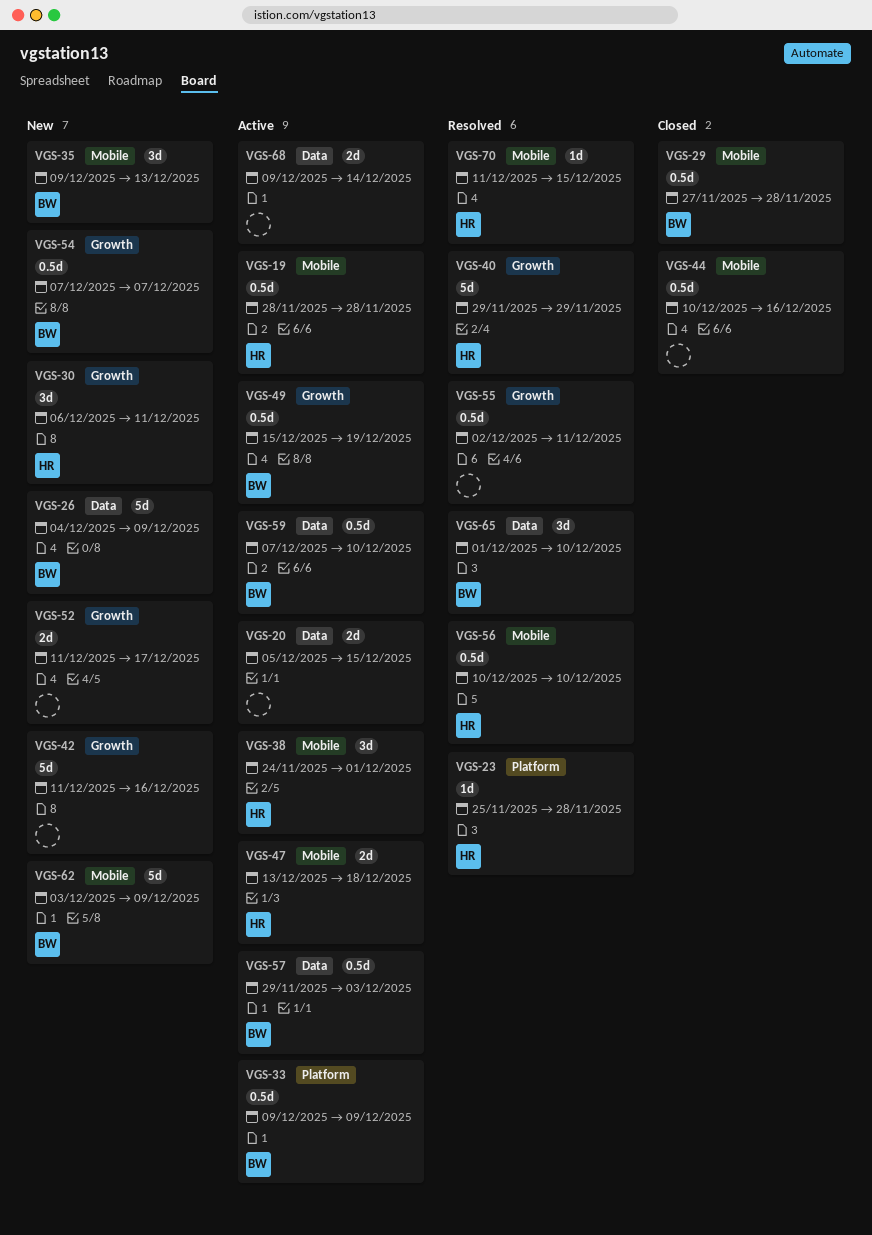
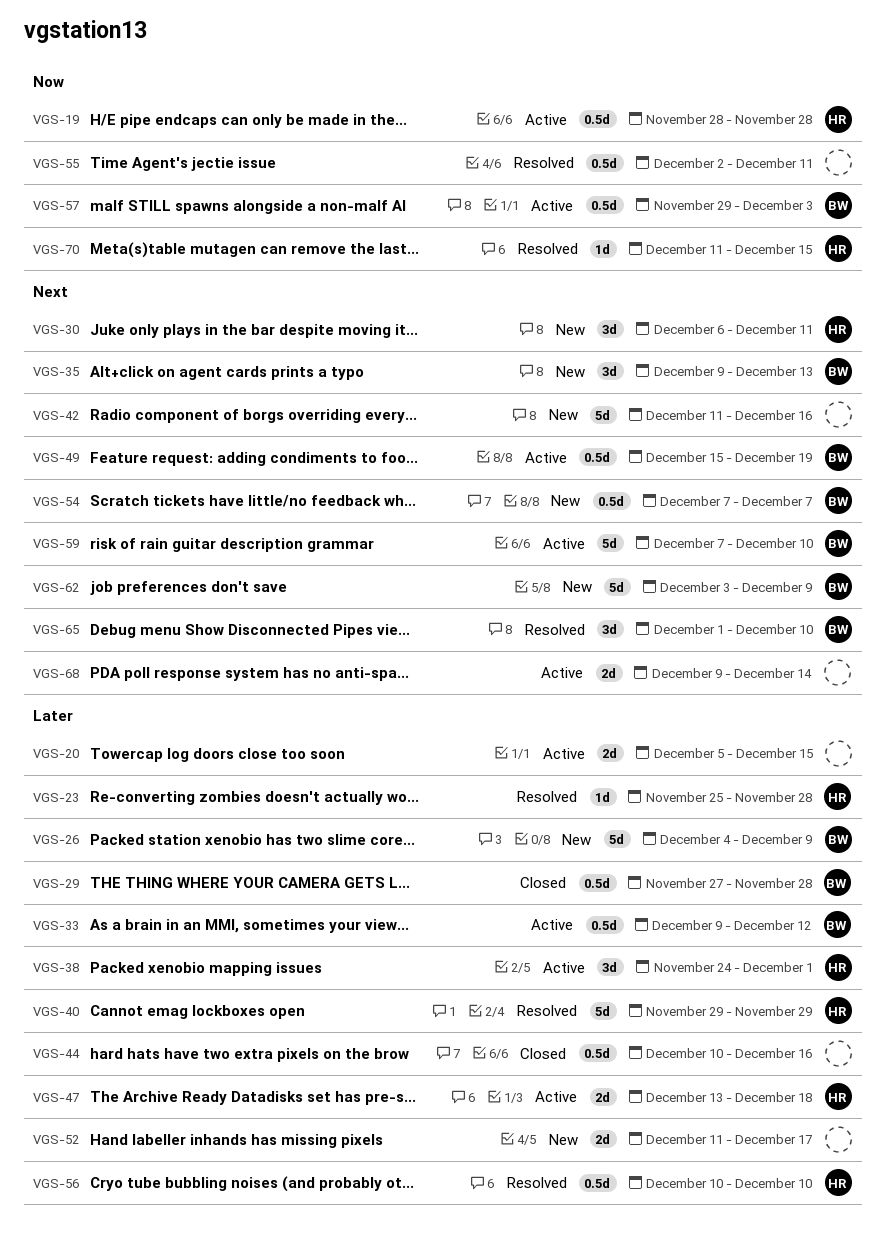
VGS-33, due: Dec 9 -> Dec 12
VGS-59, estimate: 0.5d -> 5d

